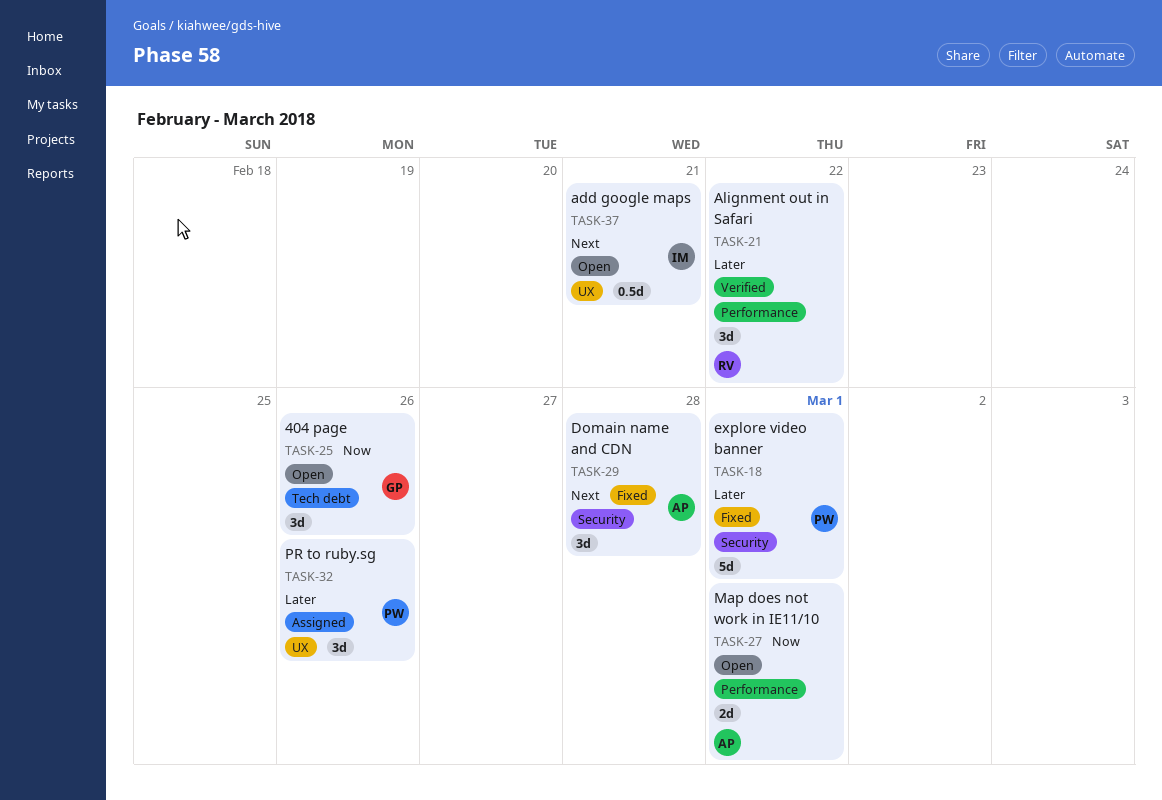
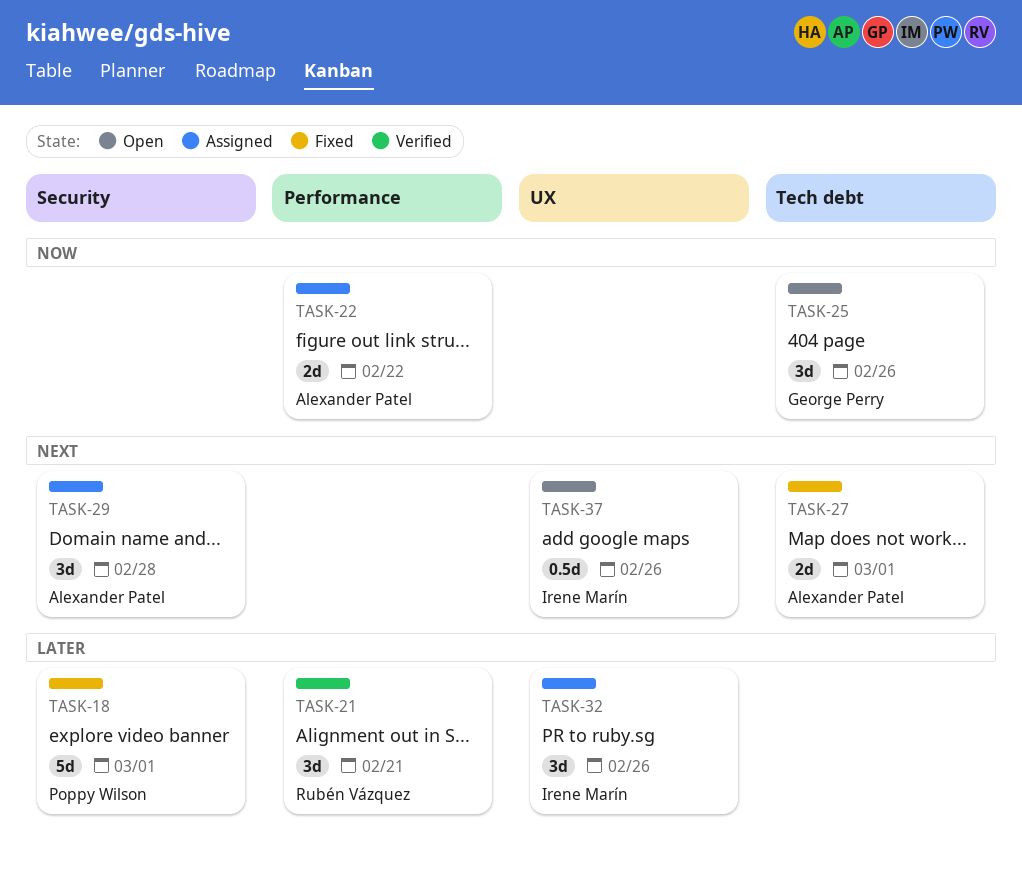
TASK-21, due: Feb 22 -> Feb 21
TASK-22: none -> present
TASK-27, status: Open -> Fixed
TASK-27, priority: Now -> Next
TASK-27, label: Performance -> Tech debt
TASK-29, status: Fixed -> Assigned
TASK-32, owner: Poppy Wilson -> Irene Marín
TASK-37, due: Feb 21 -> Feb 26

